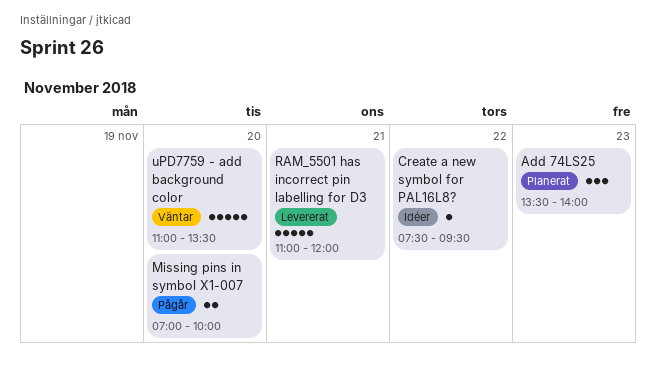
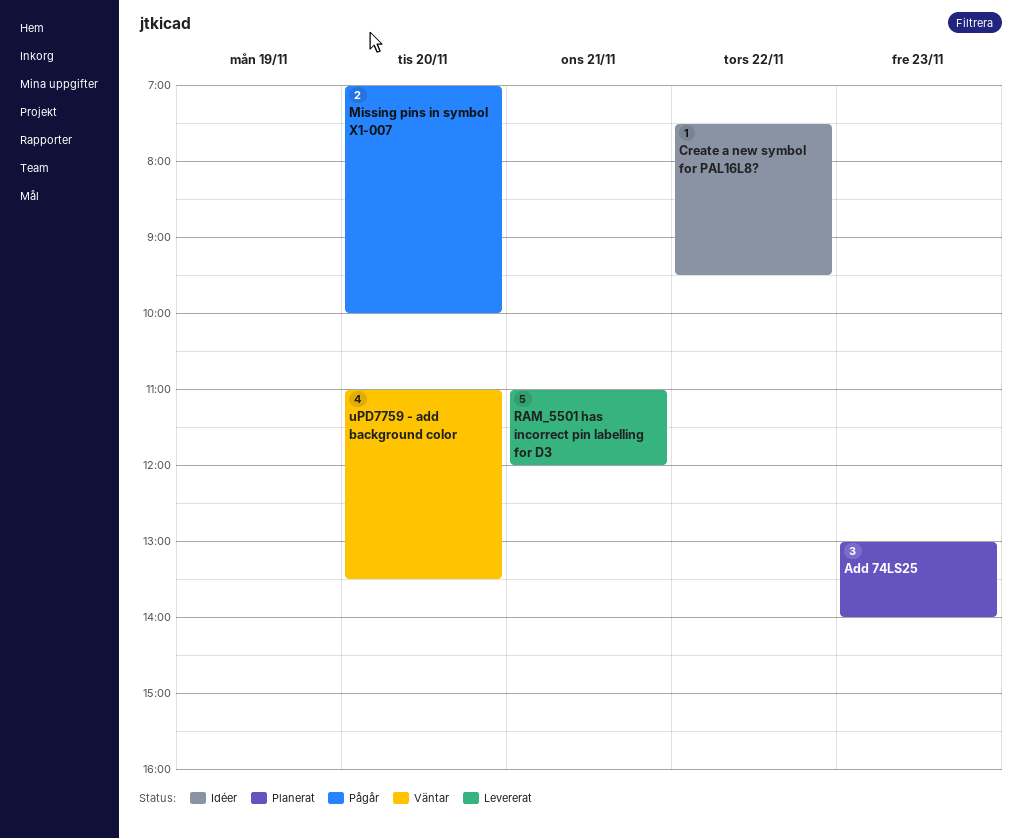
Add 74LS25, begins: 13:30 -> 13:00
uPD7759 - add background color, estimate: 5 -> 4

